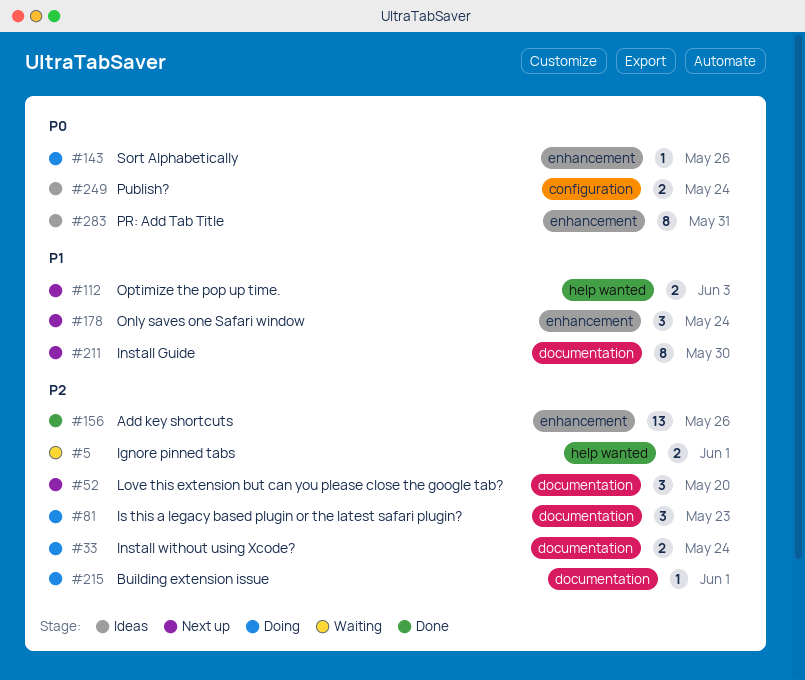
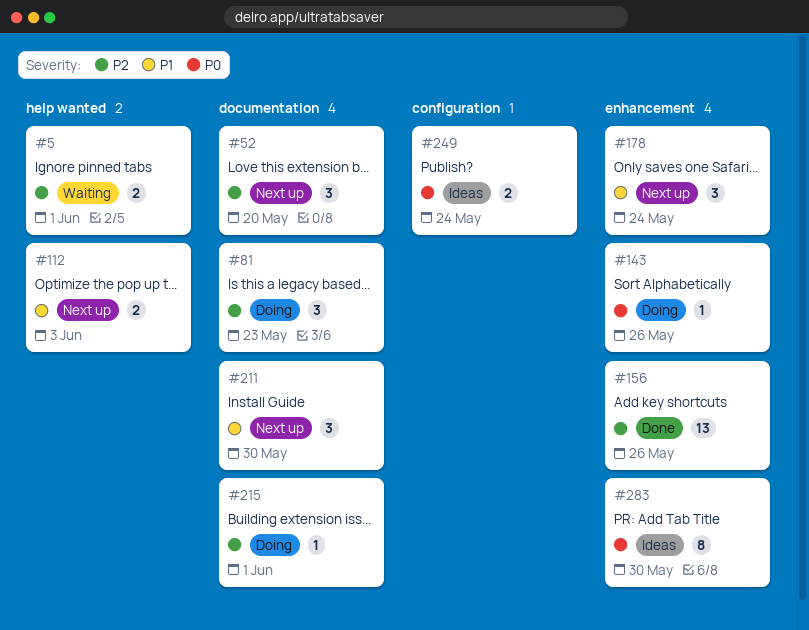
#33: present -> none
#211, estimate: 8 -> 3
#283, due: May 31 -> May 30

